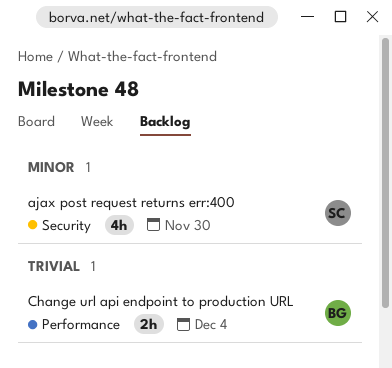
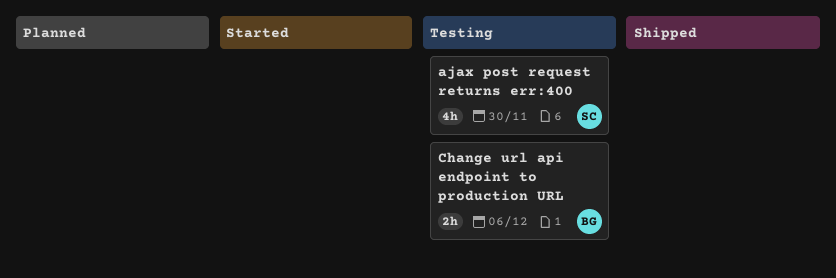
Change url api endpoint to production URL, due: Dec 4 -> Dec 6

